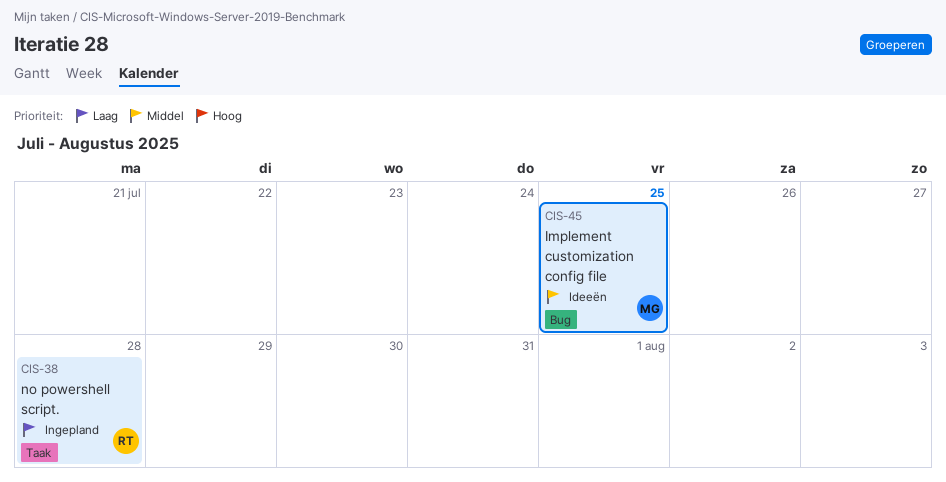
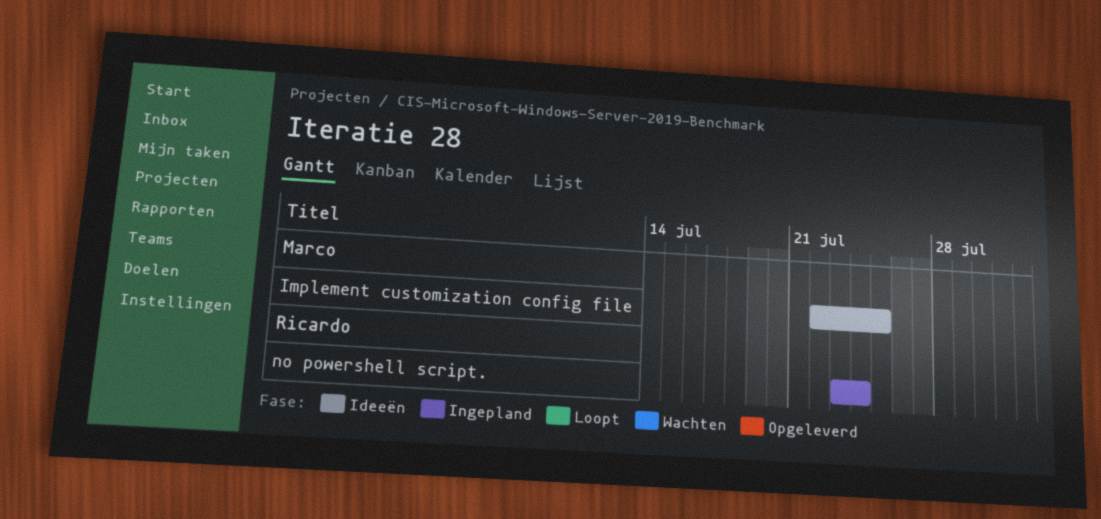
no powershell script., due: Jul 28 -> Jul 24

